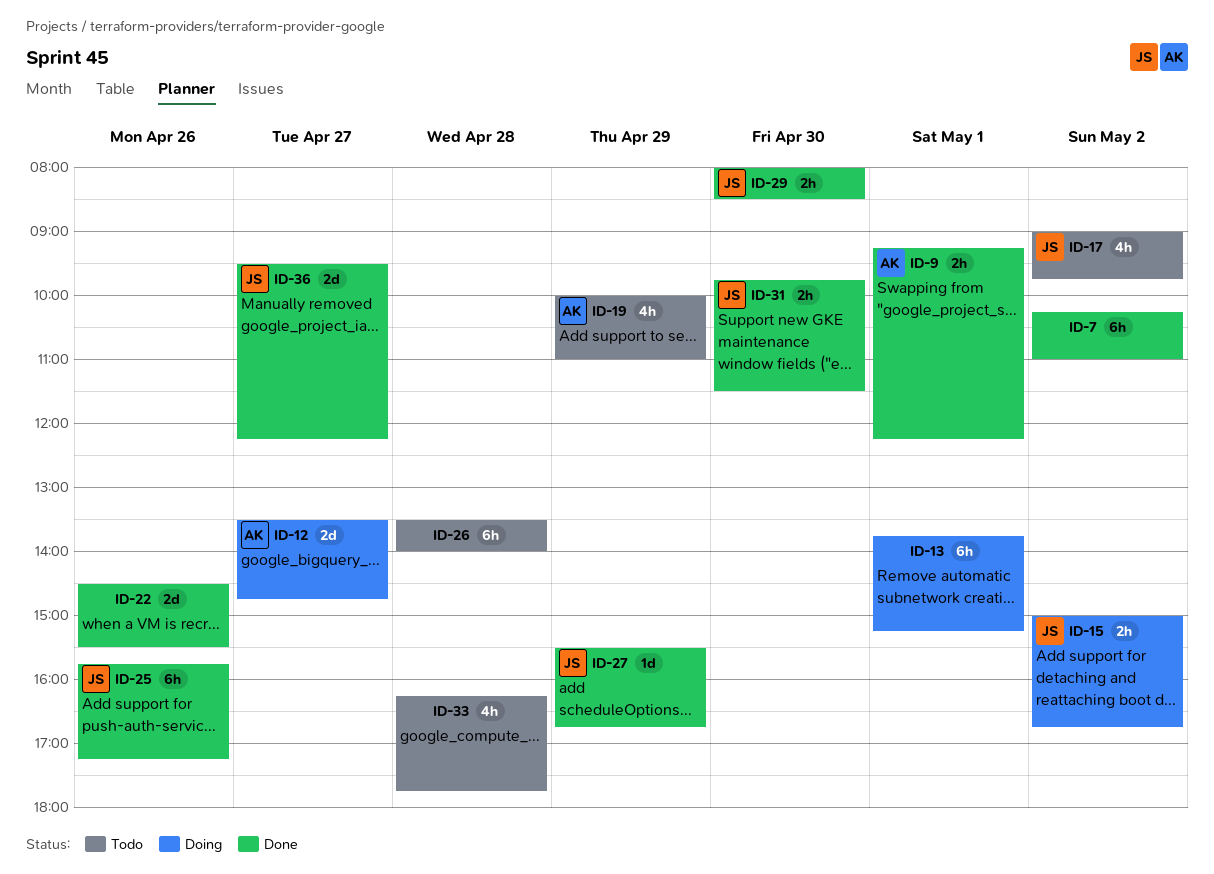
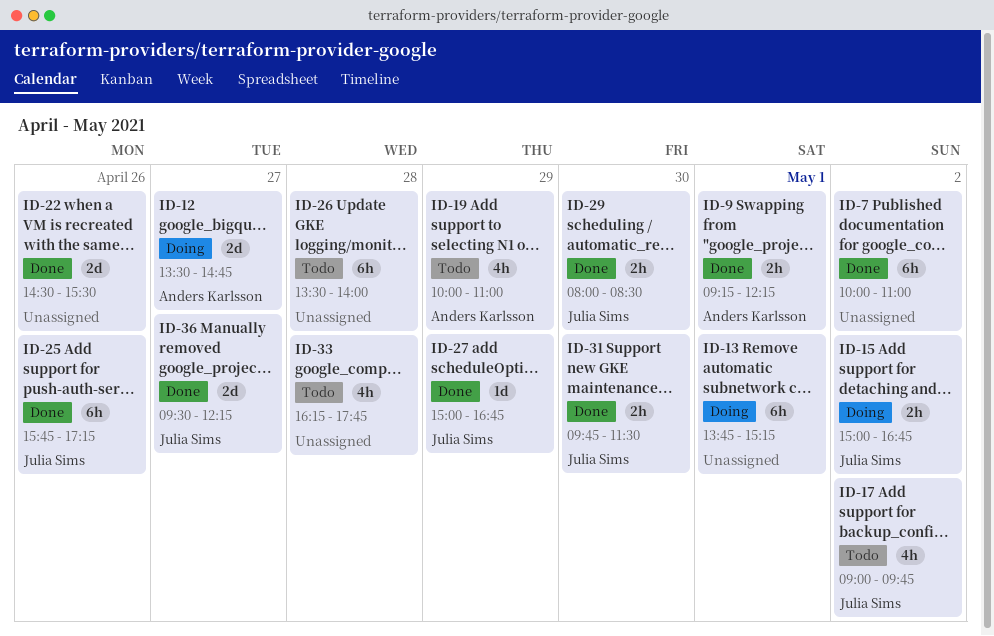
ID-7, begins: 10:15 -> 10:00
ID-27, begins: 15:30 -> 15:00

